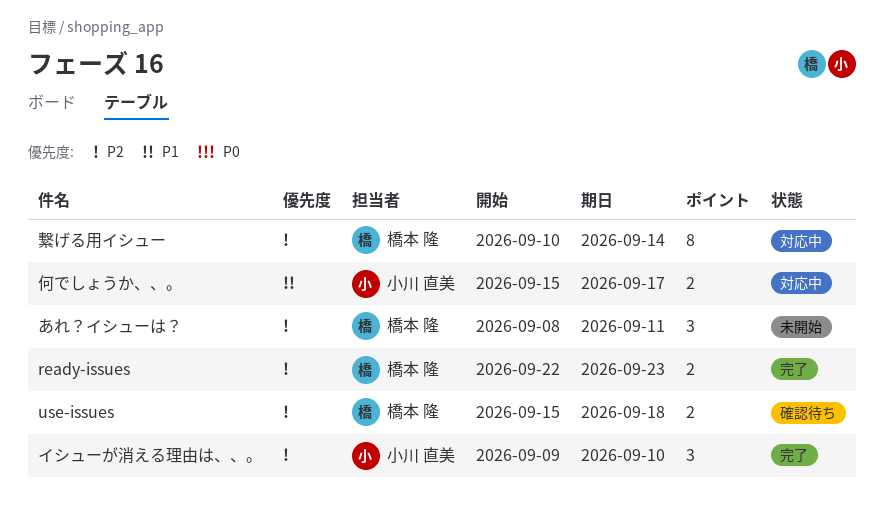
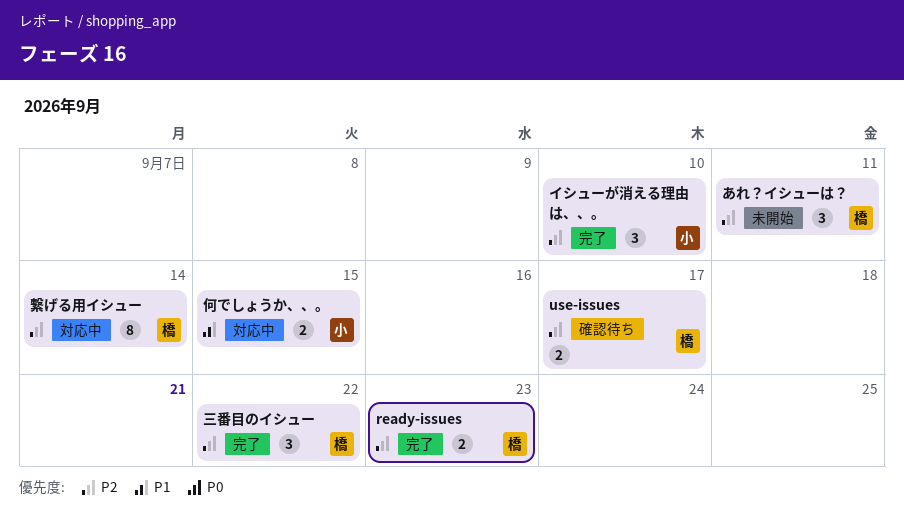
use-issues, due: Sep 18 -> Sep 17
三番目のイシュー: none -> present
何でしょうか、、。, due: Sep 17 -> Sep 15

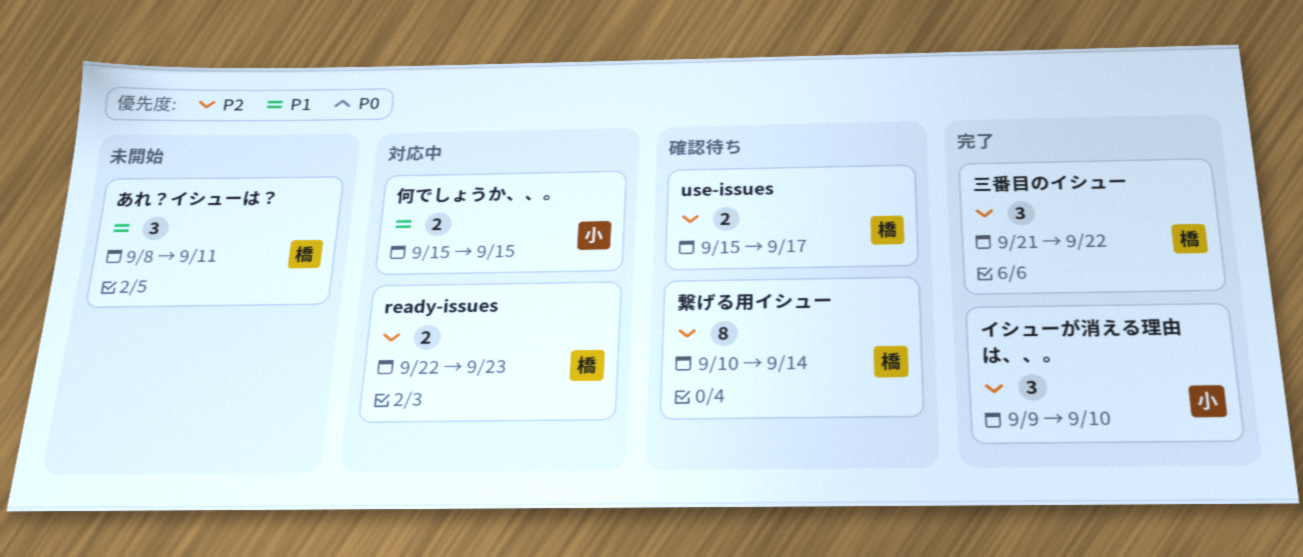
ready-issues, status: 完了 -> 対応中
あれ？イシューは？, priority: P2 -> P1
繋げる用イシュー, status: 対応中 -> 確認待ち

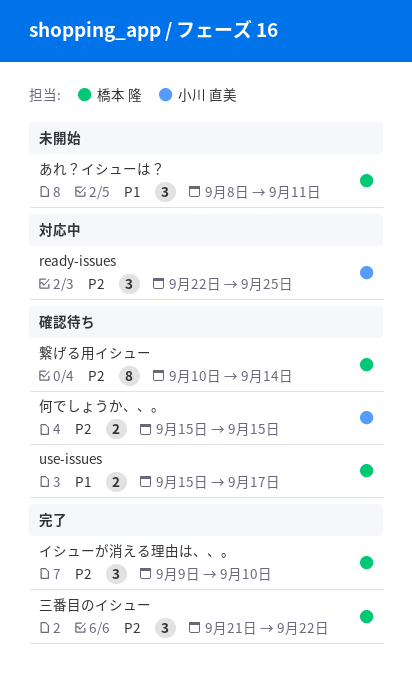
ready-issues, owner: 橋本 隆 -> 小川 直美
ready-issues, estimate: 2 -> 3
ready-issues, due: Sep 23 -> Sep 25
use-issues, priority: P2 -> P1
イシューが消える理由は、、。, owner: 小川 直美 -> 橋本 隆
何でしょうか、、。, status: 対応中 -> 確認待ち
何でしょうか、、。, priority: P1 -> P2

